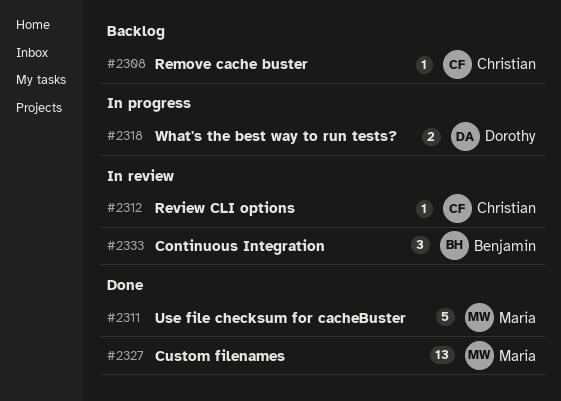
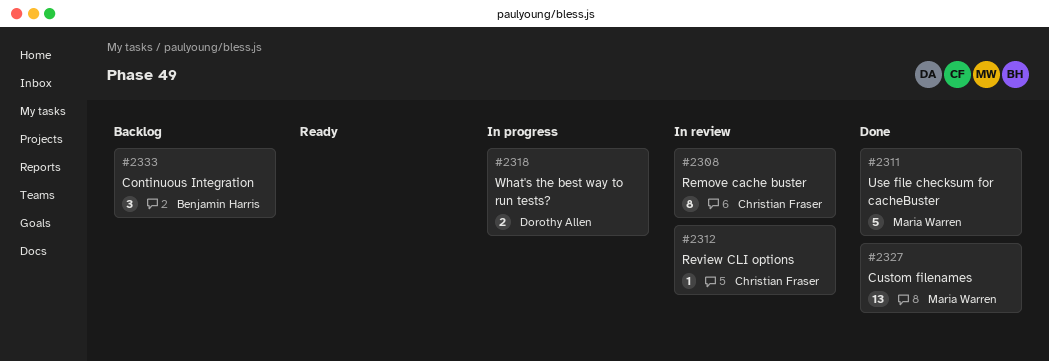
#2308, status: Backlog -> In review
#2308, estimate: 1 -> 8
#2333, status: In review -> Backlog

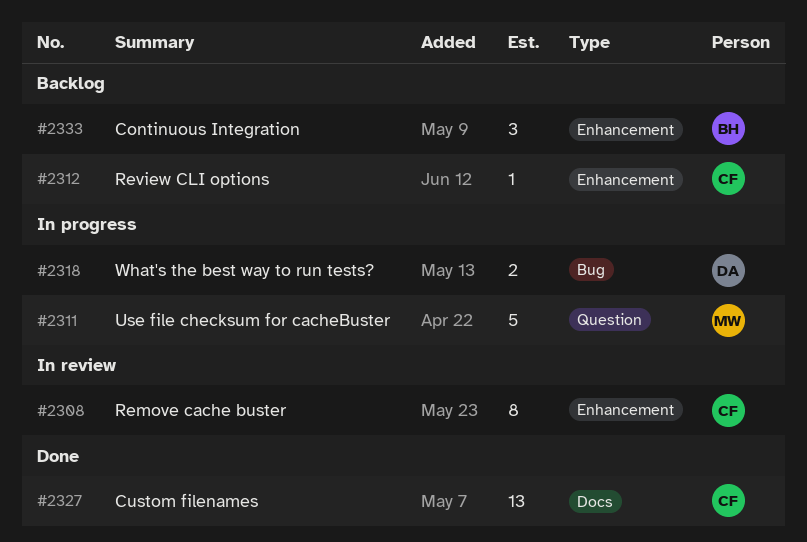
#2311, status: Done -> In progress
#2312, status: In review -> Backlog
#2327, owner: Maria Warren -> Christian Fraser

